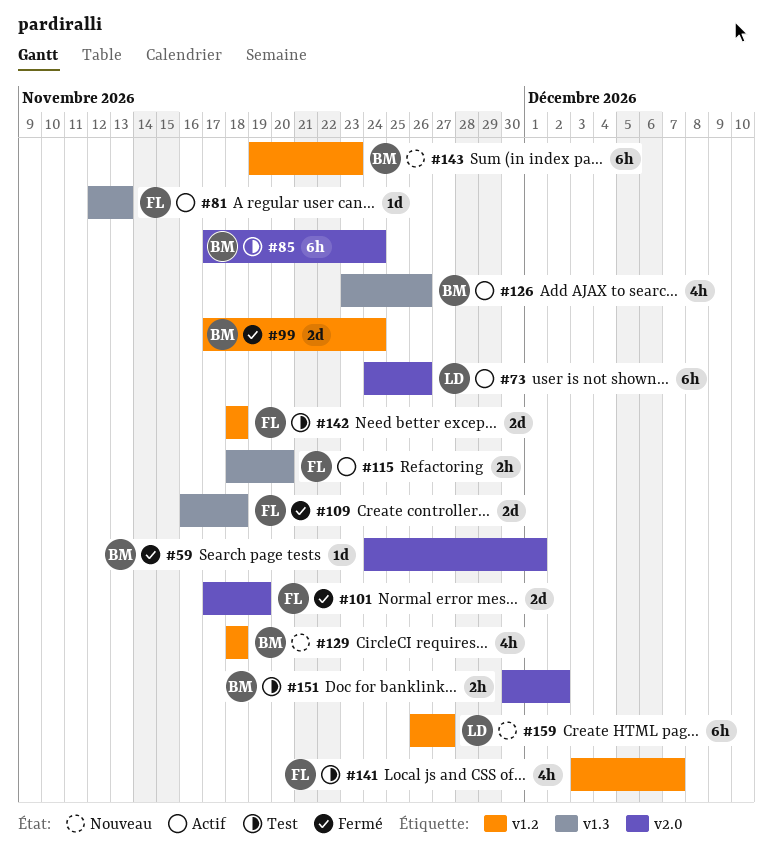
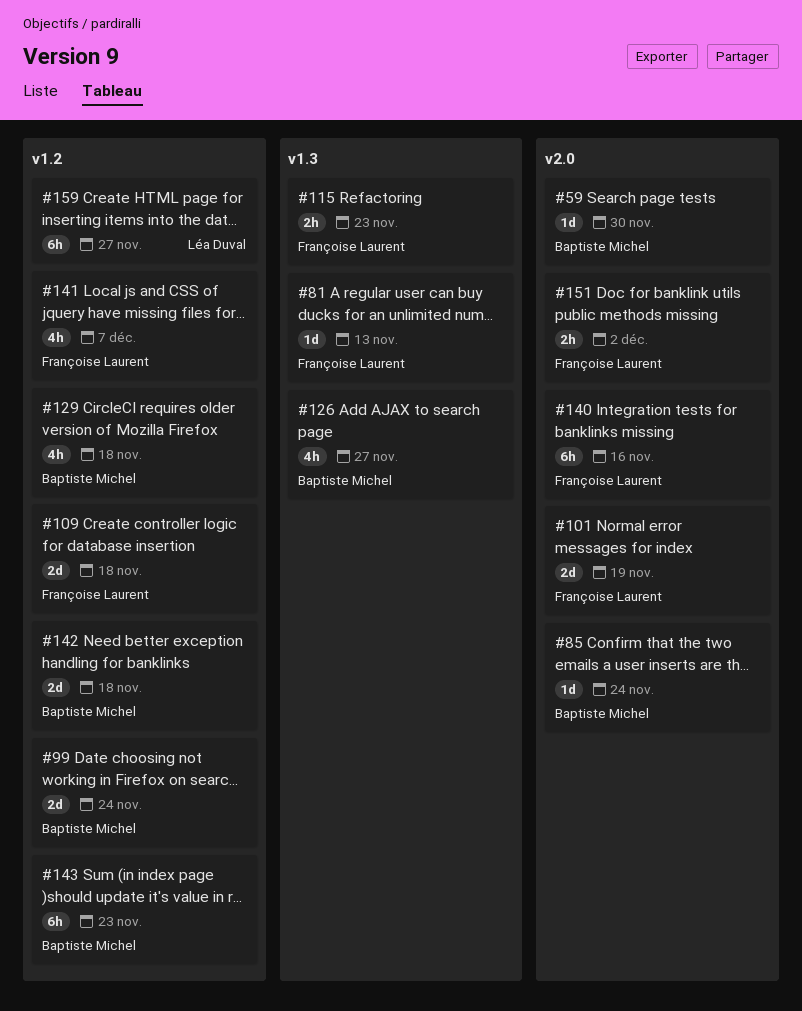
#59, due: Dec 1 -> Nov 30
#73: present -> none
#85, estimate: 6h -> 1d
#109, label: v1.3 -> v1.2
#115, due: Nov 20 -> Nov 23
#126, due: Nov 26 -> Nov 27
#140: none -> present
#142, owner: Françoise Laurent -> Baptiste Michel
#151, owner: Baptiste Michel -> Françoise Laurent

